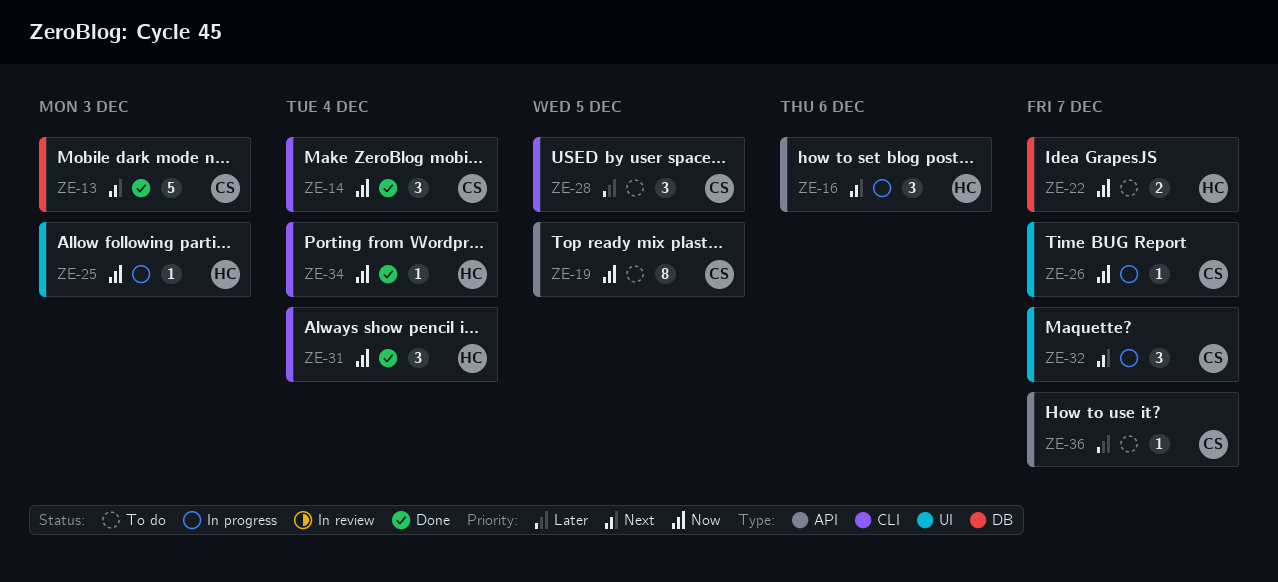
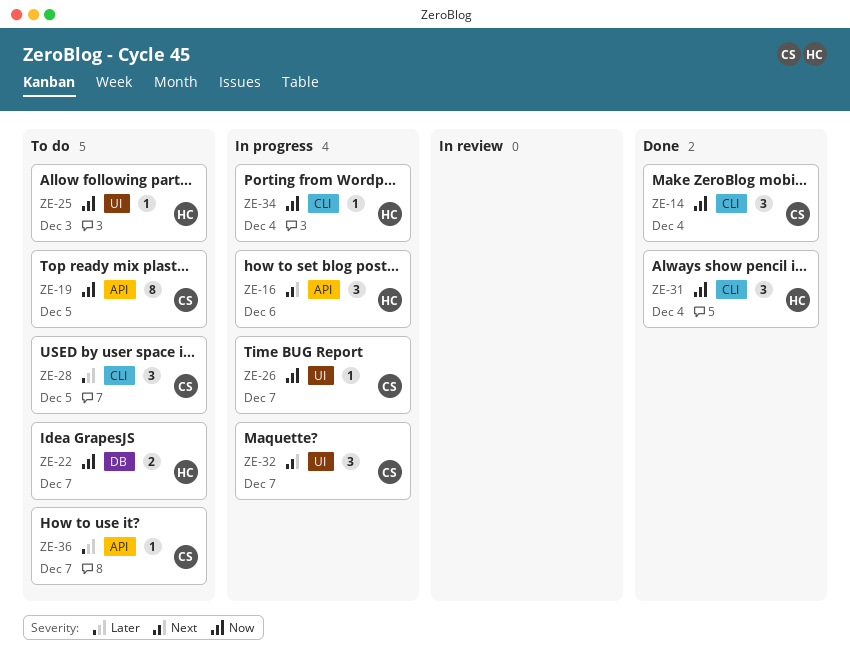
ZE-13: present -> none
ZE-25, status: In progress -> To do
ZE-34, status: Done -> In progress

